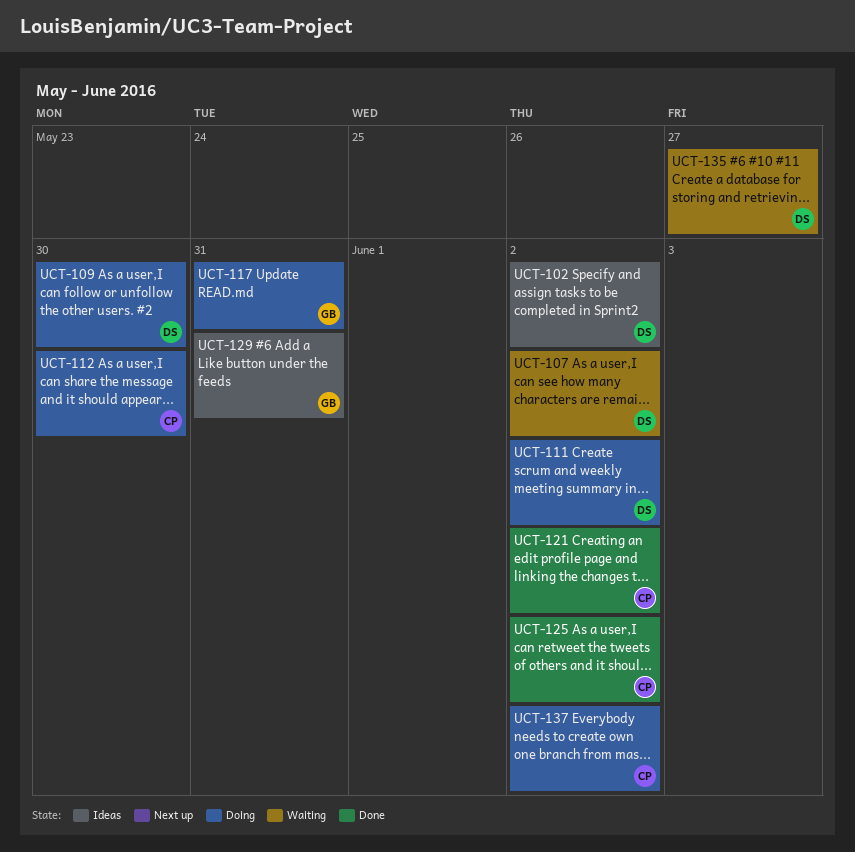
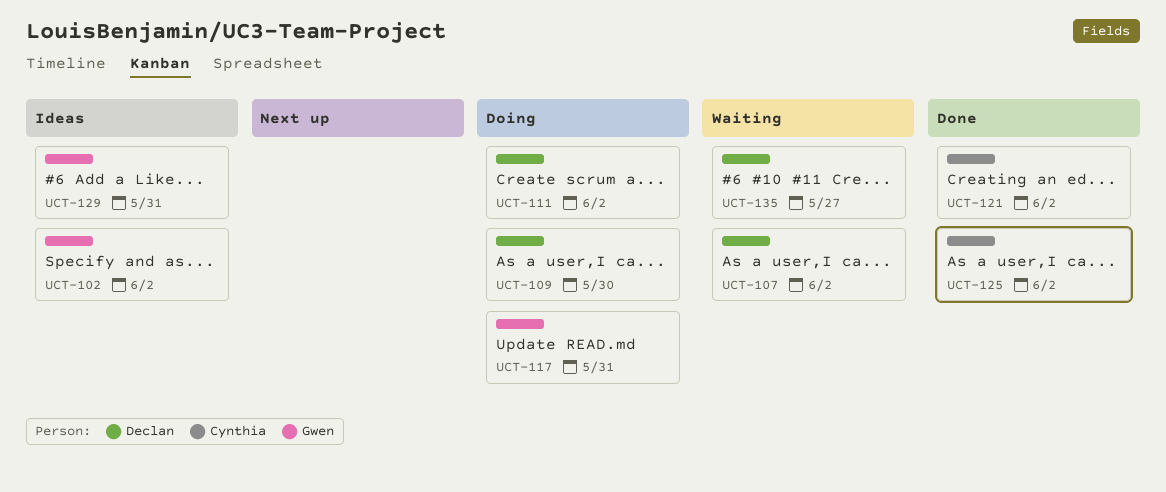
UCT-102, owner: Declan -> Gwen
UCT-112: present -> none
UCT-137: present -> none

